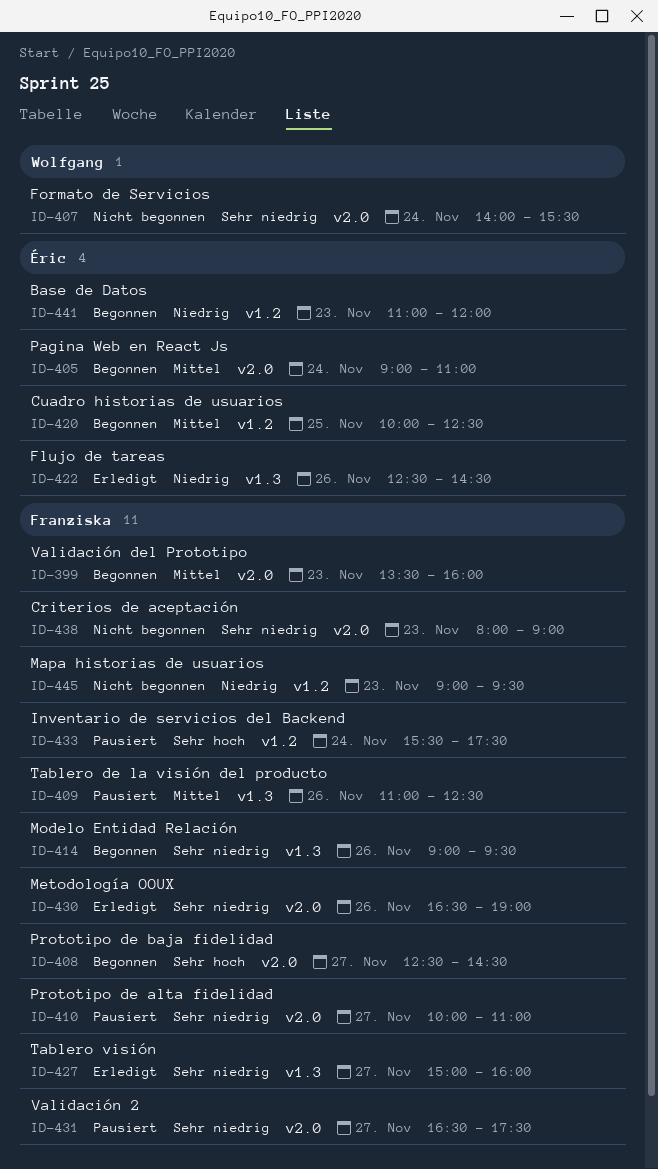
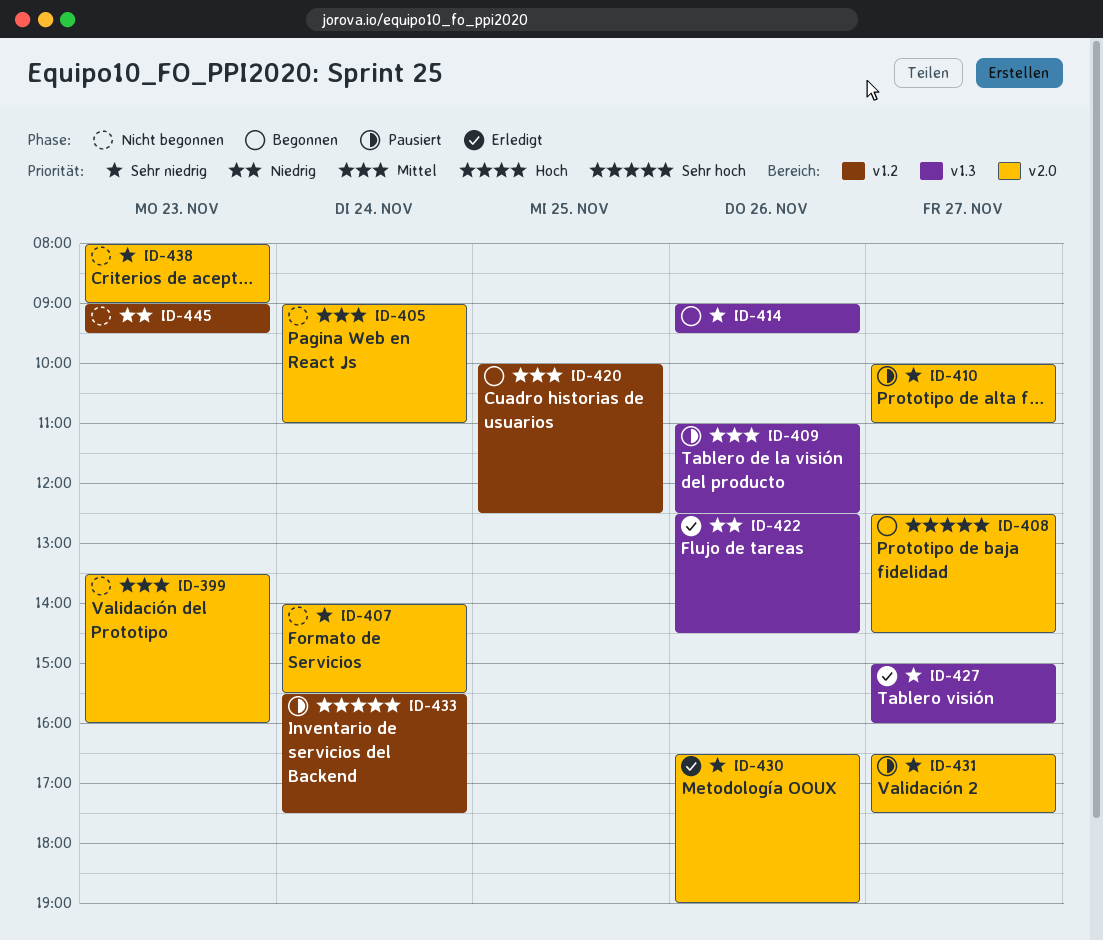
ID-399, status: Begonnen -> Nicht begonnen
ID-405, status: Begonnen -> Nicht begonnen
ID-441: present -> none

